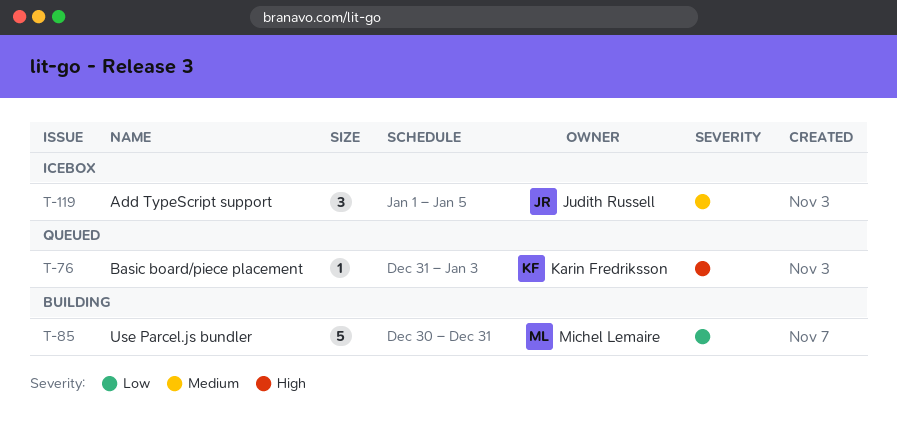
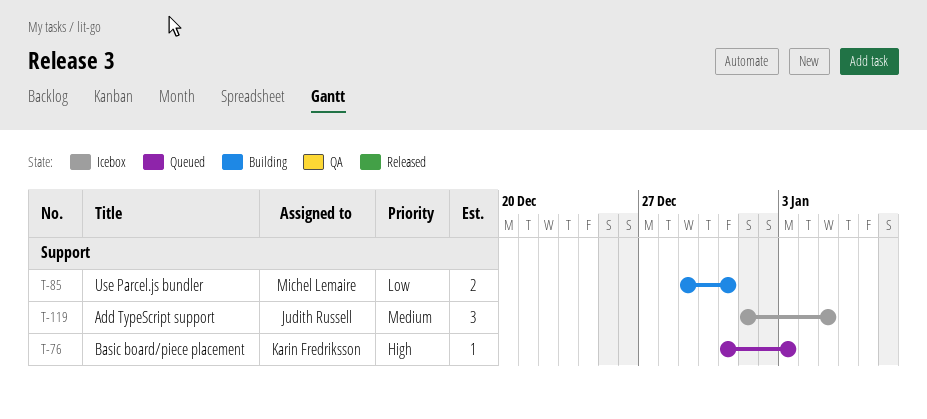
T-85, estimate: 5 -> 2
T-85, start: Dec 30 -> Dec 29

